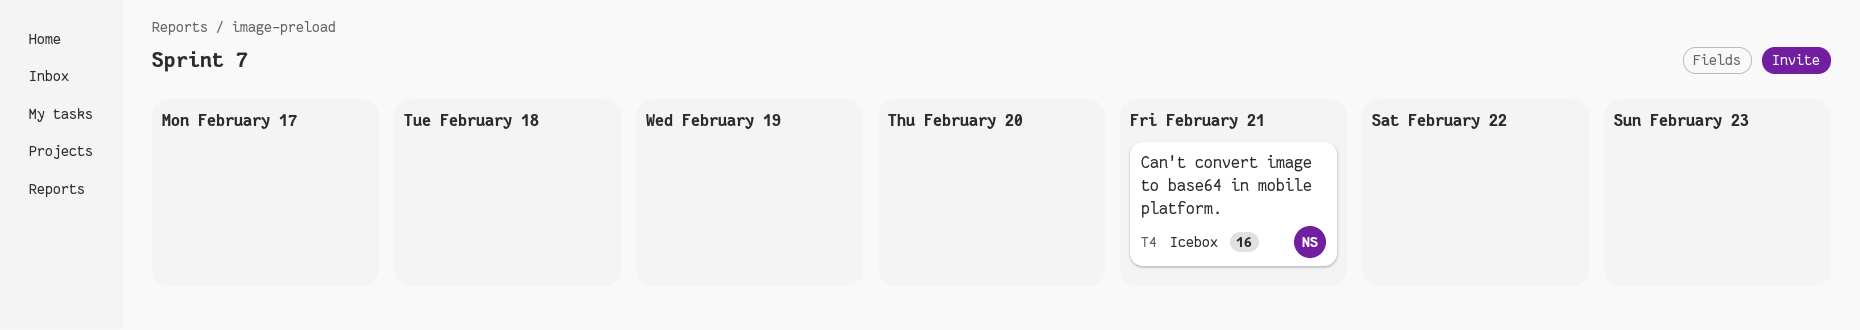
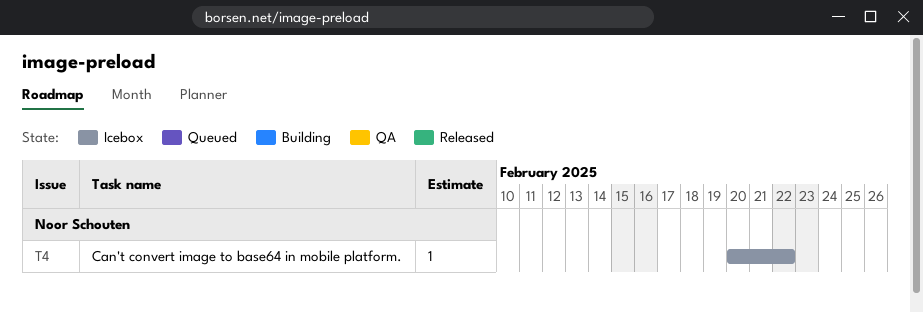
T4, estimate: 16 -> 1
T4, due: Feb 21 -> Feb 22

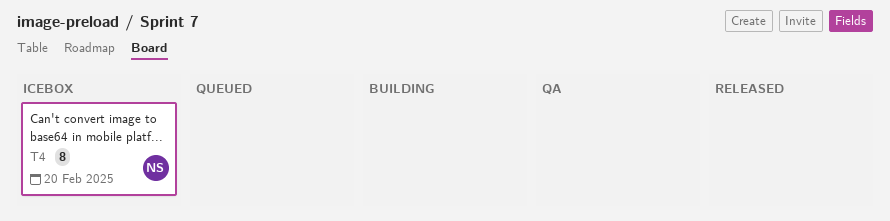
T4, estimate: 1 -> 8
T4, due: Feb 22 -> Feb 20

